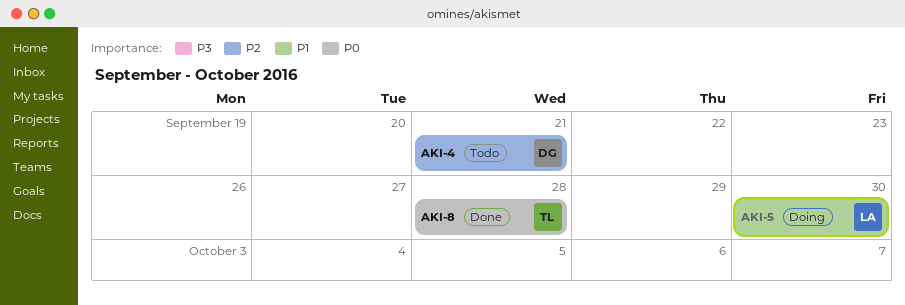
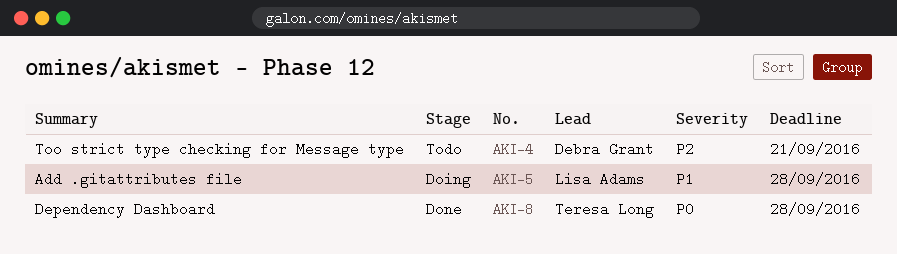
AKI-5, due: Sep 30 -> Sep 28

